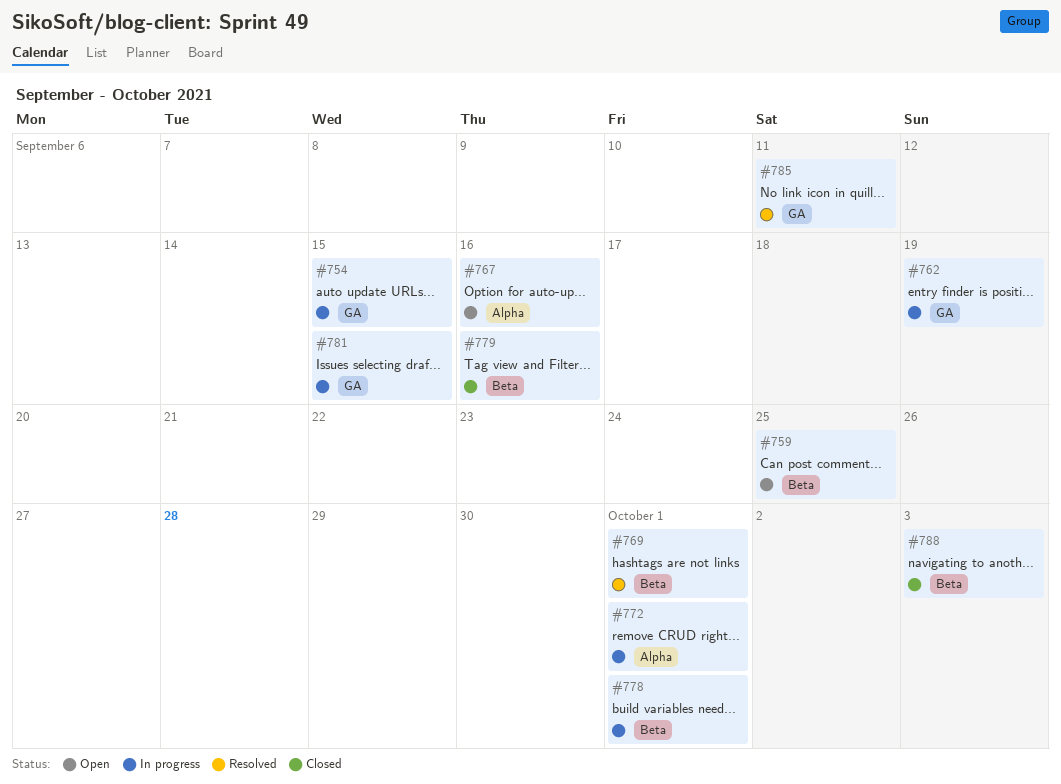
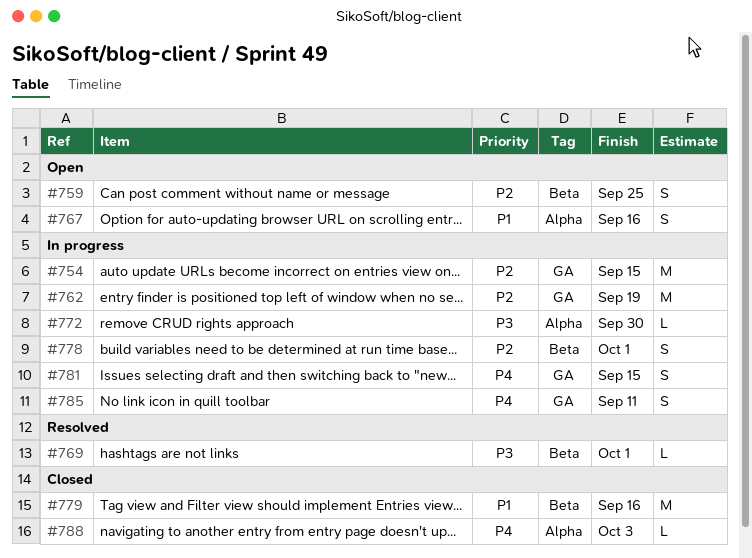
#772, due: Oct 1 -> Sep 30
#785, status: Resolved -> In progress
#788, label: Beta -> Alpha

